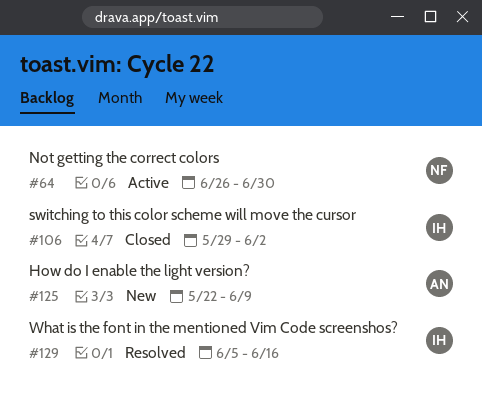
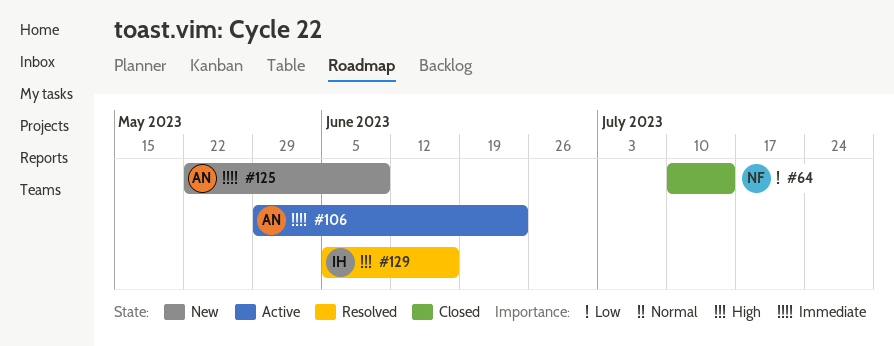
#64, status: Active -> Closed
#64, start: Jun 26 -> Jul 10
#64, due: Jun 30 -> Jul 14
#106, status: Closed -> Active
#106, owner: IH -> AN
#106, due: Jun 2 -> Jun 23

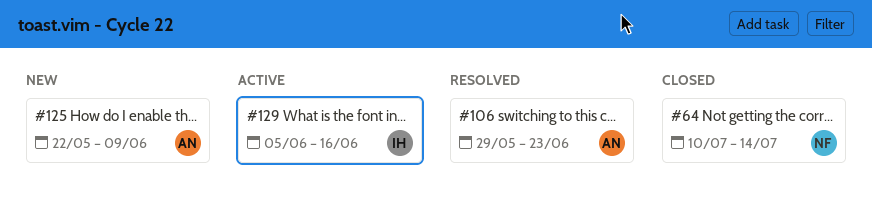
#106, status: Active -> Resolved
#129, status: Resolved -> Active

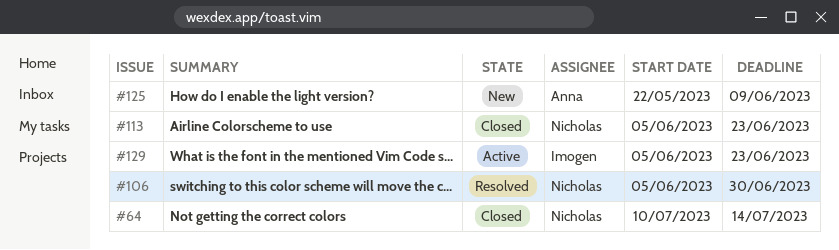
#106, owner: Anna -> Nicholas
#106, start: May 29 -> Jun 5
#106, due: Jun 23 -> Jun 30
#113: none -> present
#129, due: Jun 16 -> Jun 23

